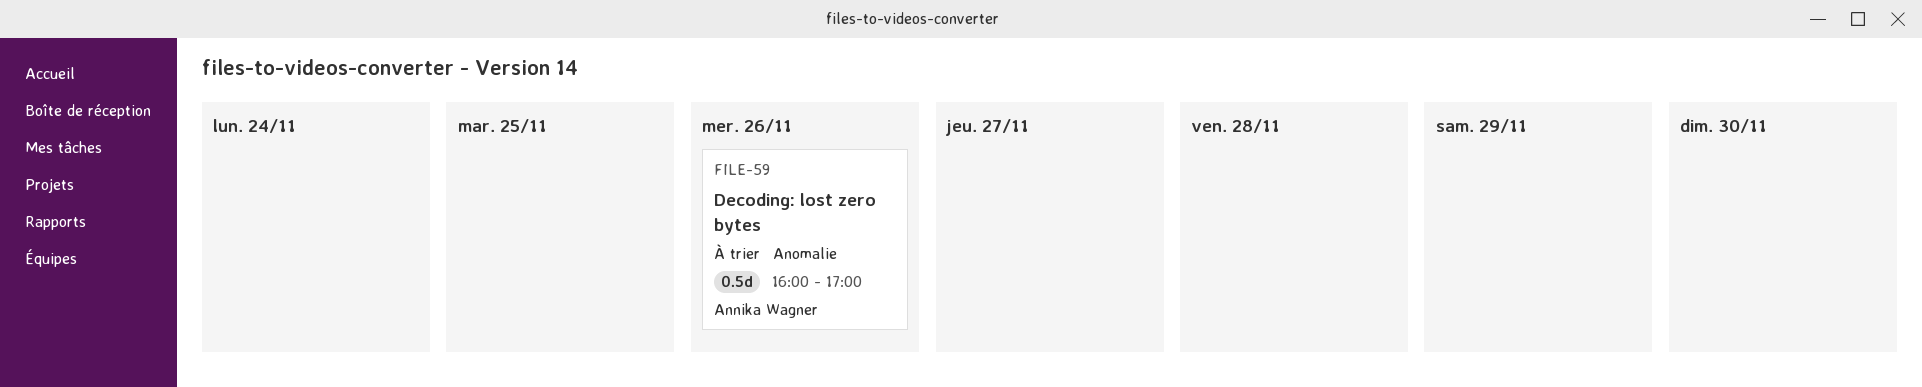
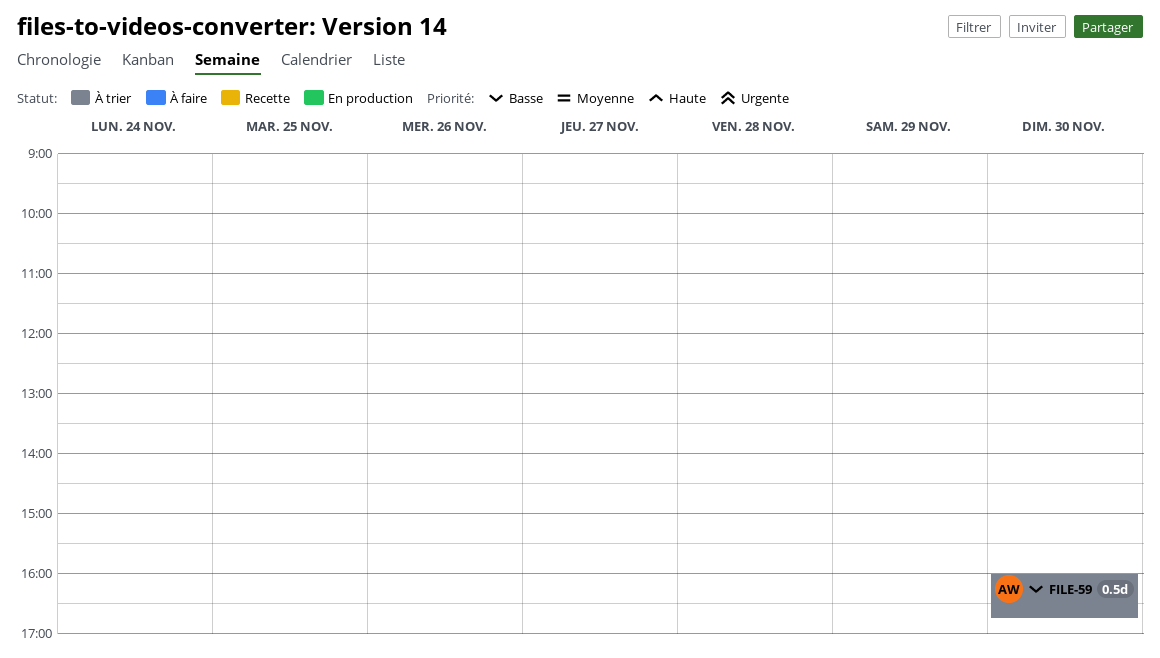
FILE-59, day: Nov 26 -> Nov 30
FILE-59, ends: 17:00 -> 16:45

